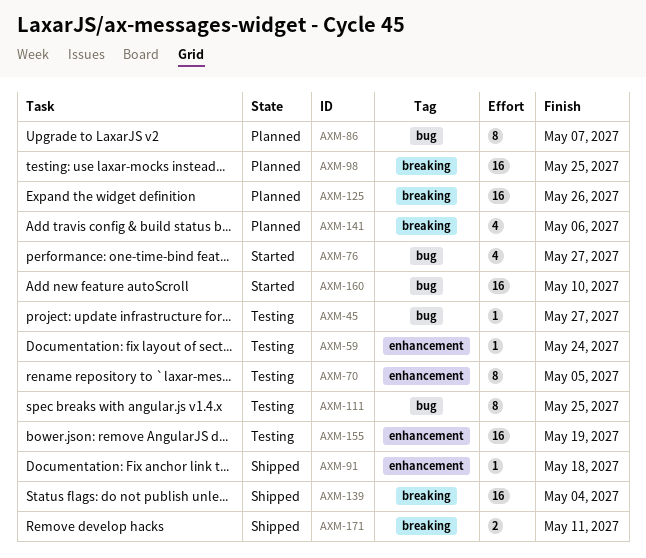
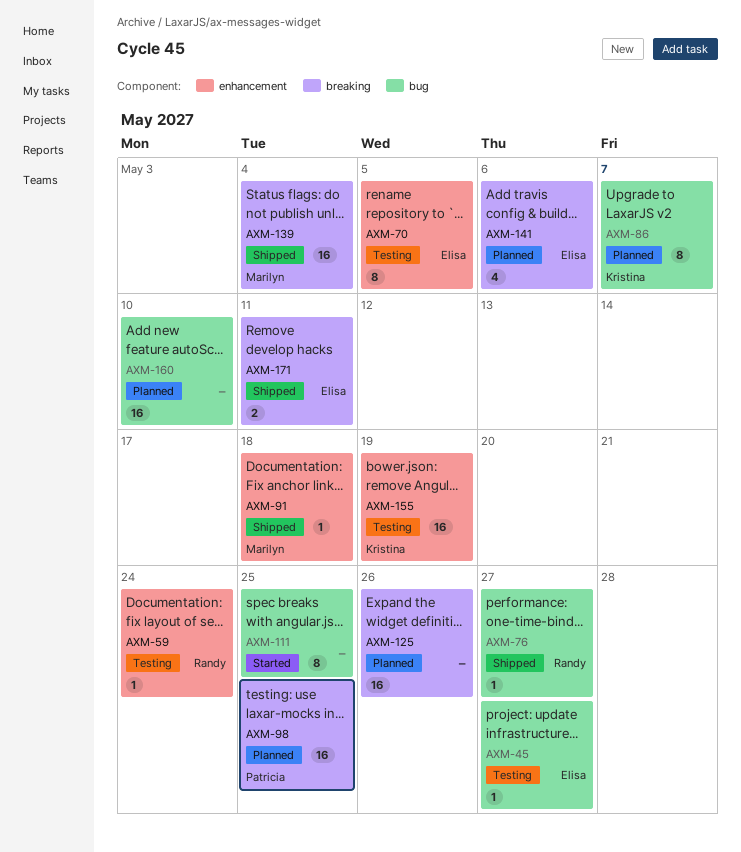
AXM-76, status: Started -> Shipped
AXM-76, estimate: 4 -> 1
AXM-111, status: Testing -> Started
AXM-160, status: Started -> Planned

